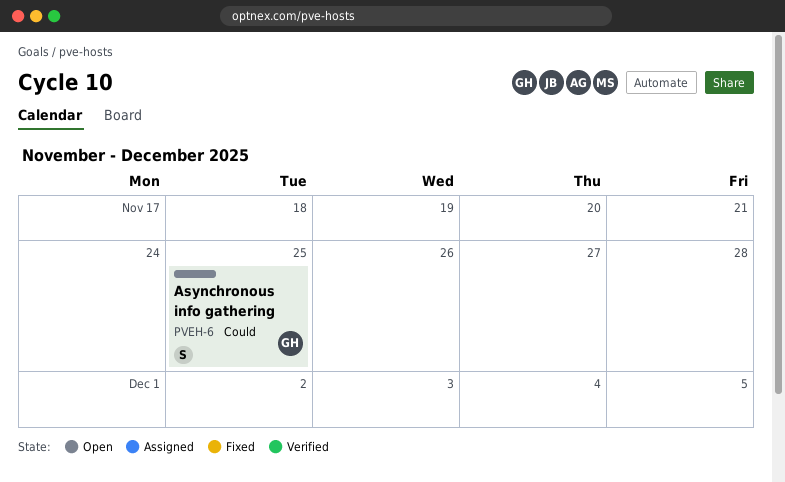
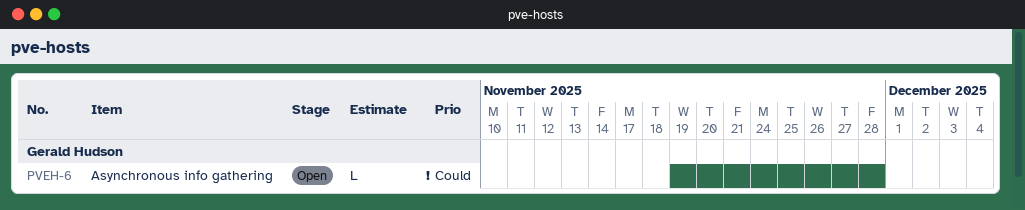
PVEH-6, estimate: S -> L
PVEH-6, due: Nov 25 -> Nov 28

